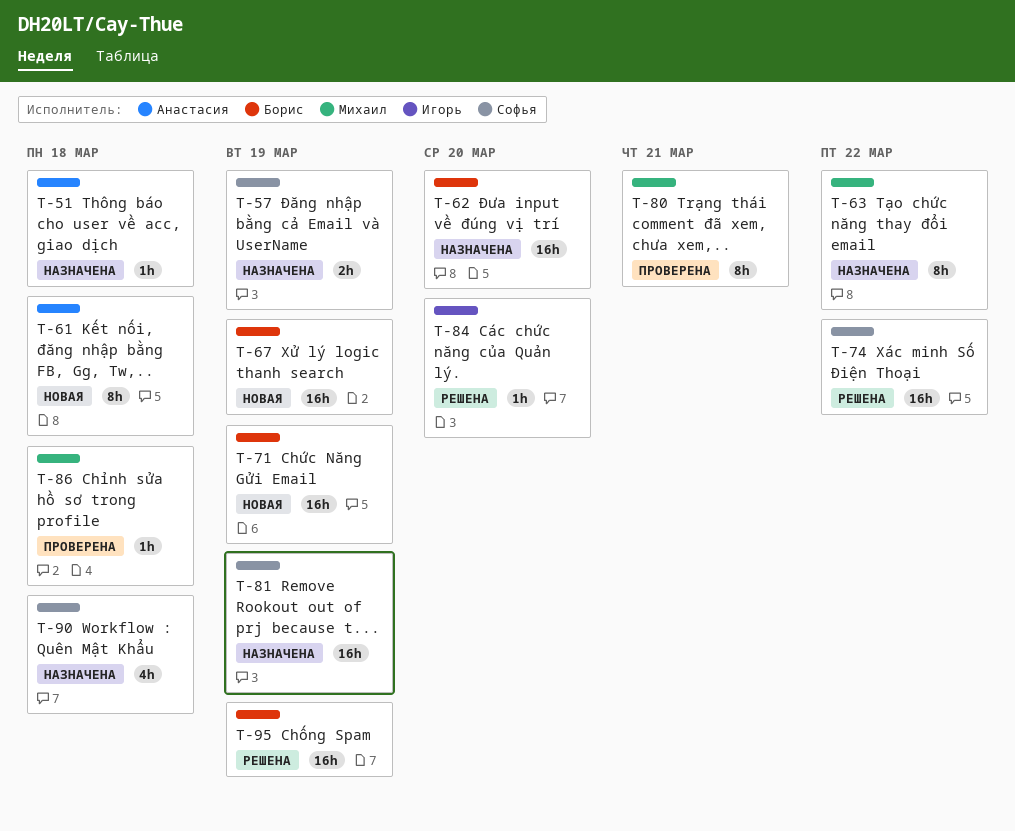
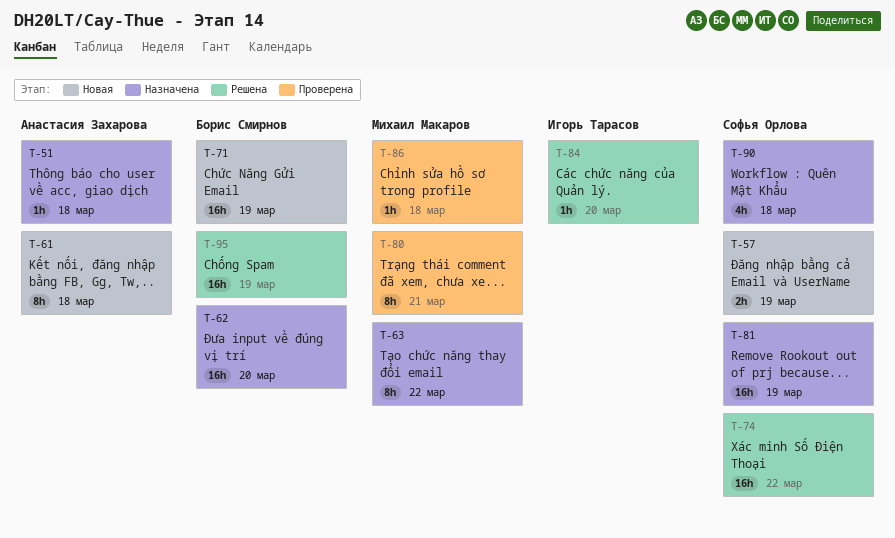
T-57, status: Назначена -> Новая
T-67: present -> none

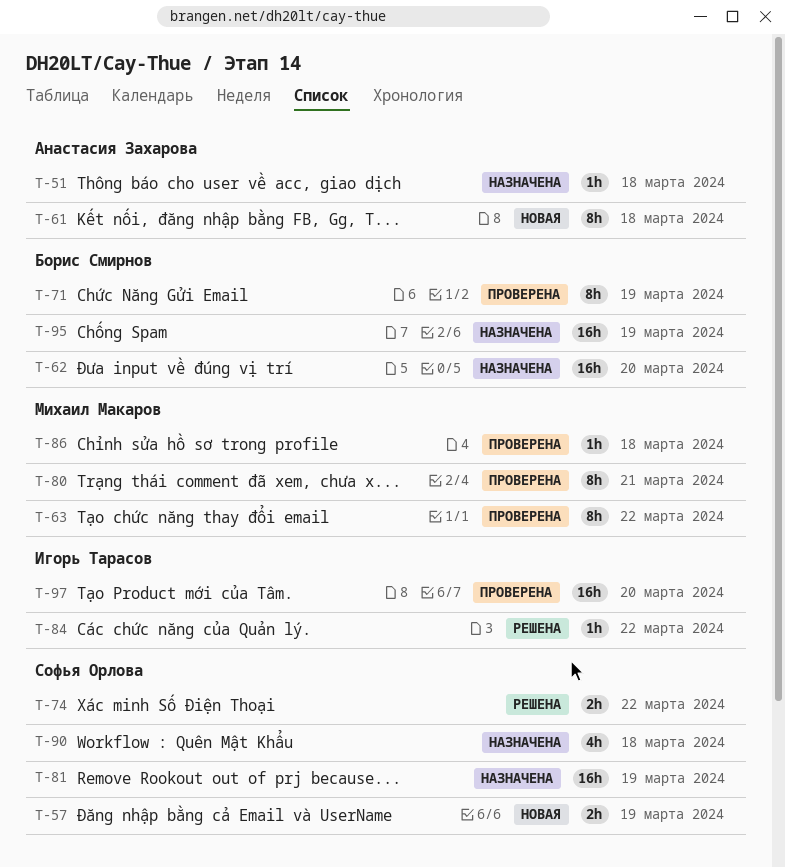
T-63, status: Назначена -> Проверена
T-71, status: Новая -> Проверена
T-71, estimate: 16h -> 8h
T-74, estimate: 16h -> 2h
T-84, due: Mar 20 -> Mar 22
T-95, status: Решена -> Назначена
T-97: none -> present

